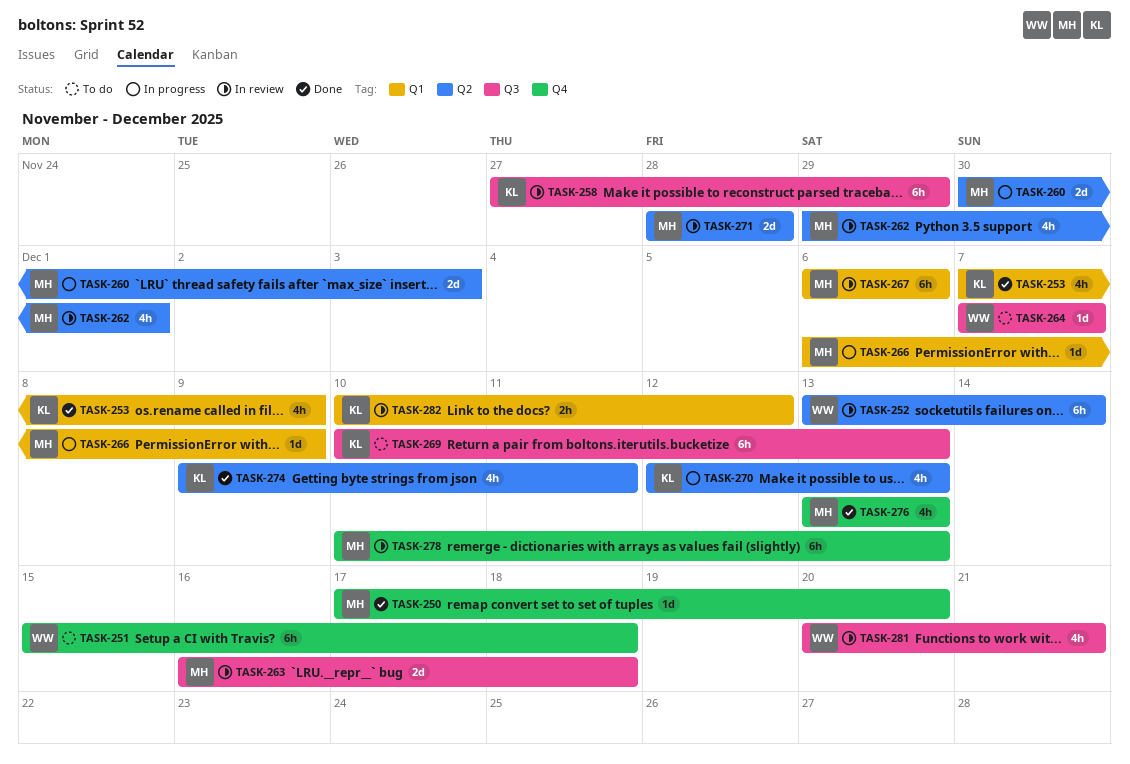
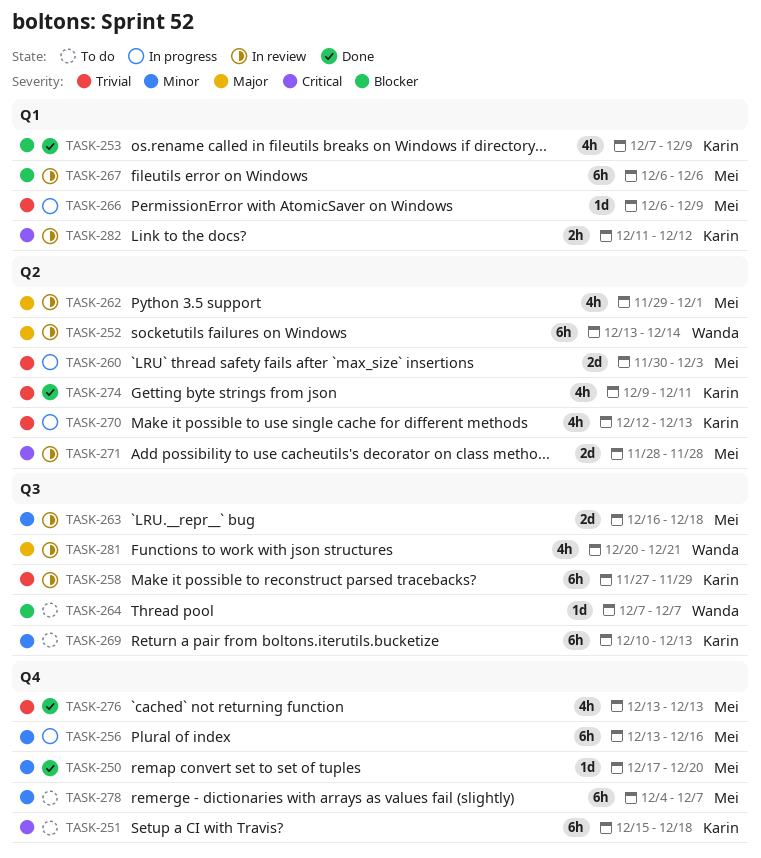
TASK-251, owner: Wanda -> Karin
TASK-256: none -> present
TASK-278, status: In review -> To do
TASK-278, start: Dec 10 -> Dec 4
TASK-278, due: Dec 13 -> Dec 7
TASK-282, start: Dec 10 -> Dec 11

